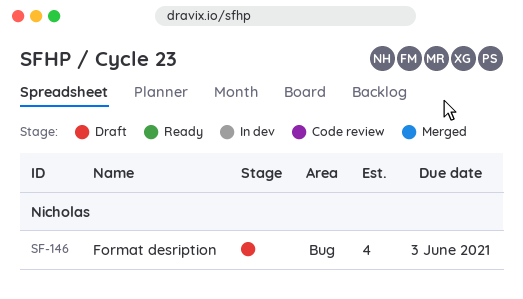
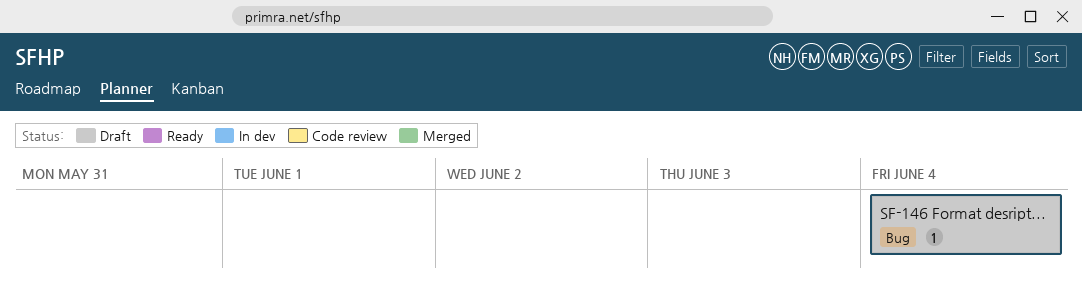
SF-146, estimate: 4 -> 1
SF-146, due: Jun 3 -> Jun 4

